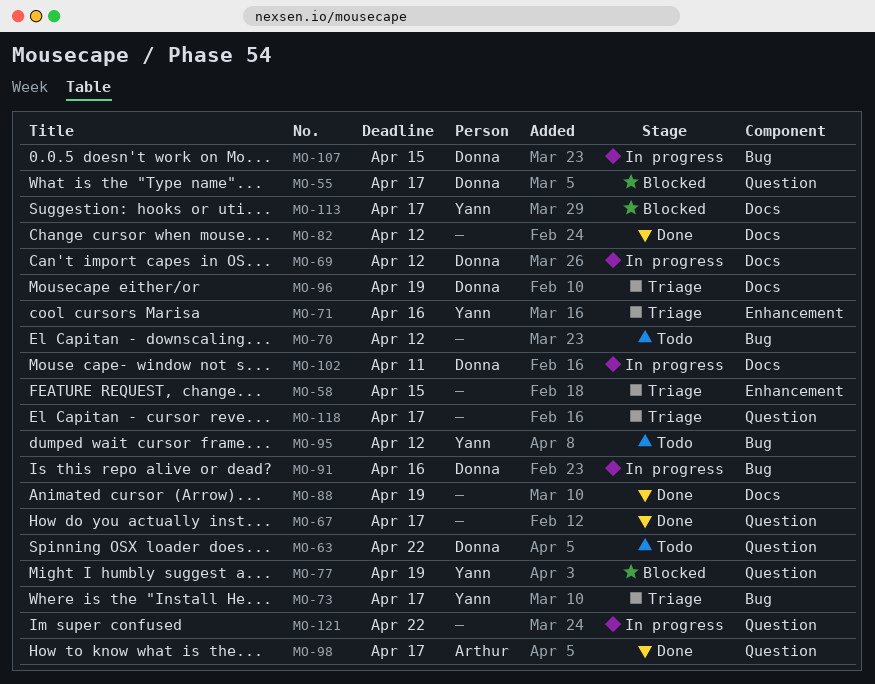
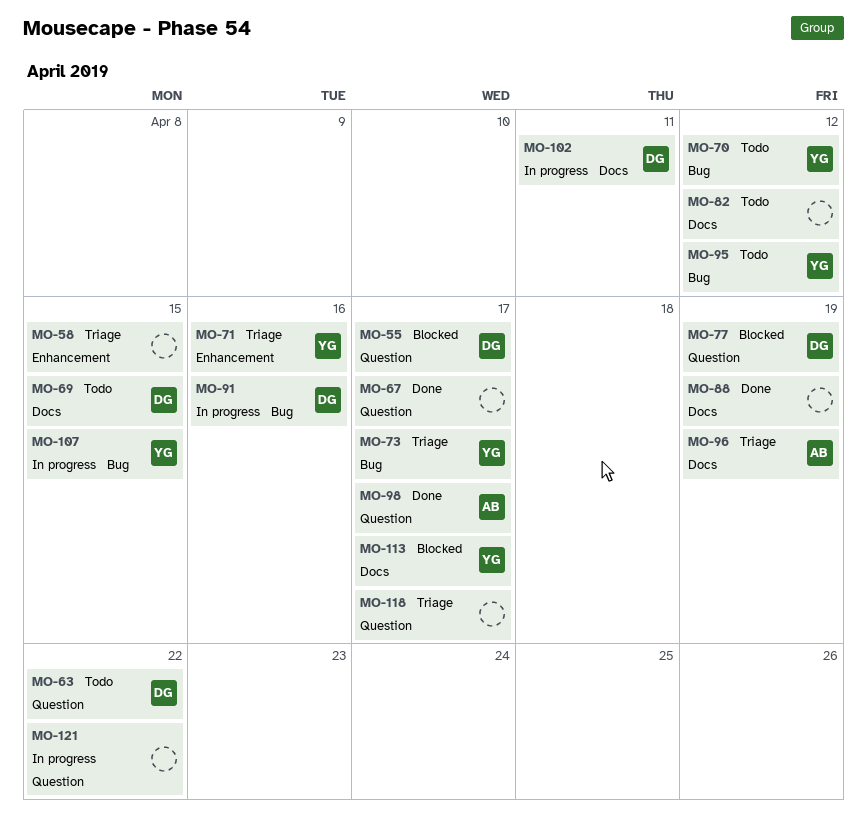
MO-69, status: In progress -> Todo
MO-69, due: Apr 12 -> Apr 15
MO-70, owner: none -> Yann
MO-77, owner: Yann -> Donna
MO-82, status: Done -> Todo
MO-96, owner: Donna -> Arthur
MO-107, owner: Donna -> Yann

